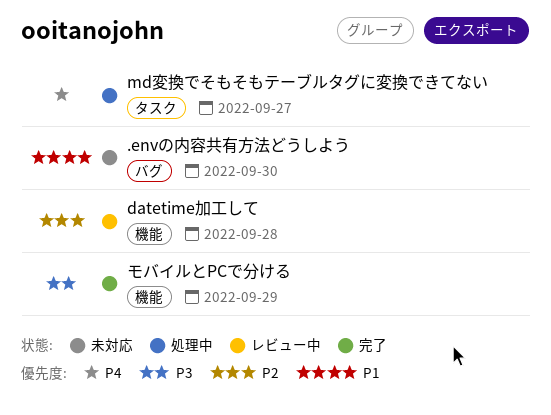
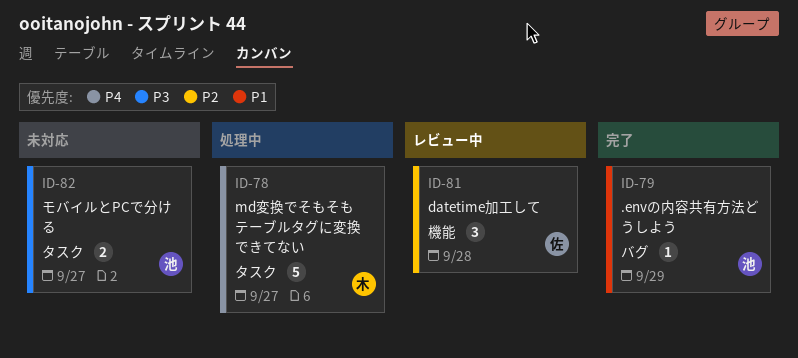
.envの内容共有方法どうしよう, status: 未対応 -> 完了
.envの内容共有方法どうしよう, due: Sep 30 -> Sep 29
モバイルとPCで分ける, status: 完了 -> 未対応
モバイルとPCで分ける, label: 機能 -> タスク
モバイルとPCで分ける, due: Sep 29 -> Sep 27

